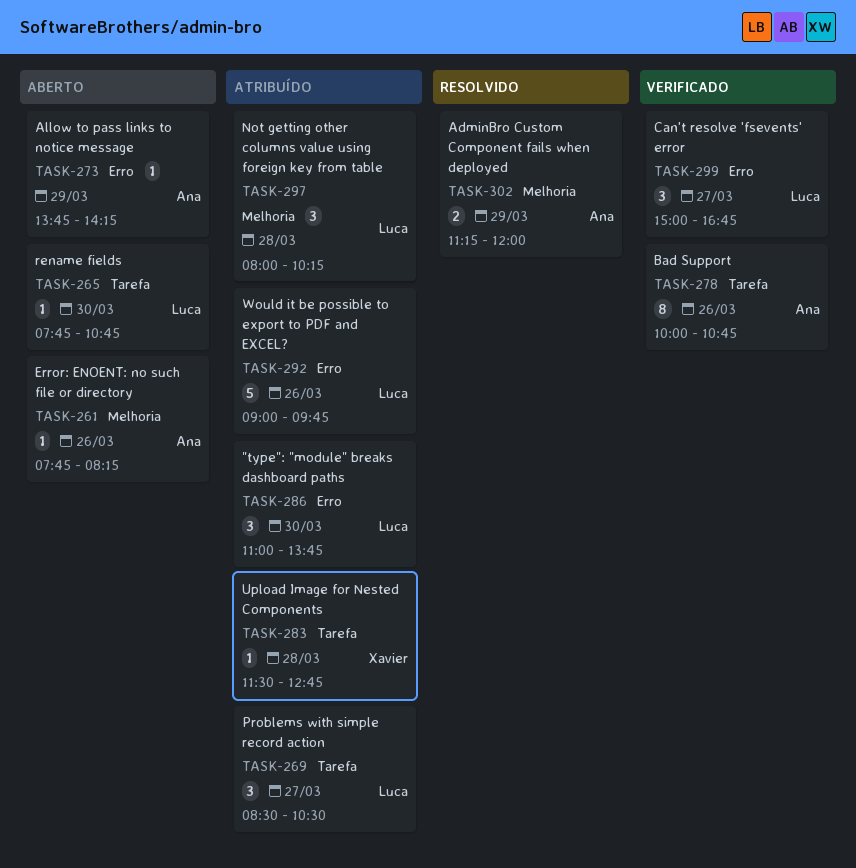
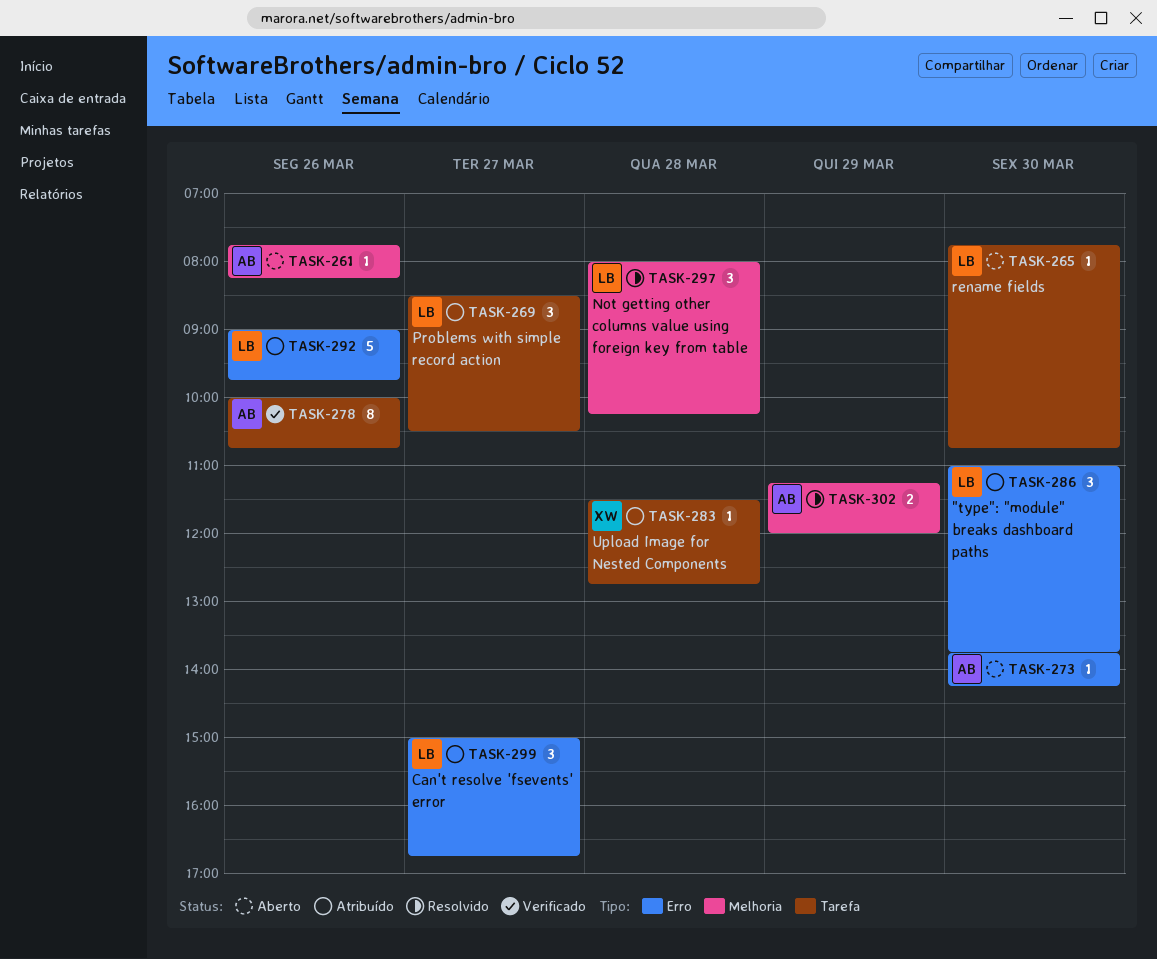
TASK-273, day: Mar 29 -> Mar 30
TASK-297, status: Atribuído -> Resolvido
TASK-299, status: Verificado -> Atribuído

